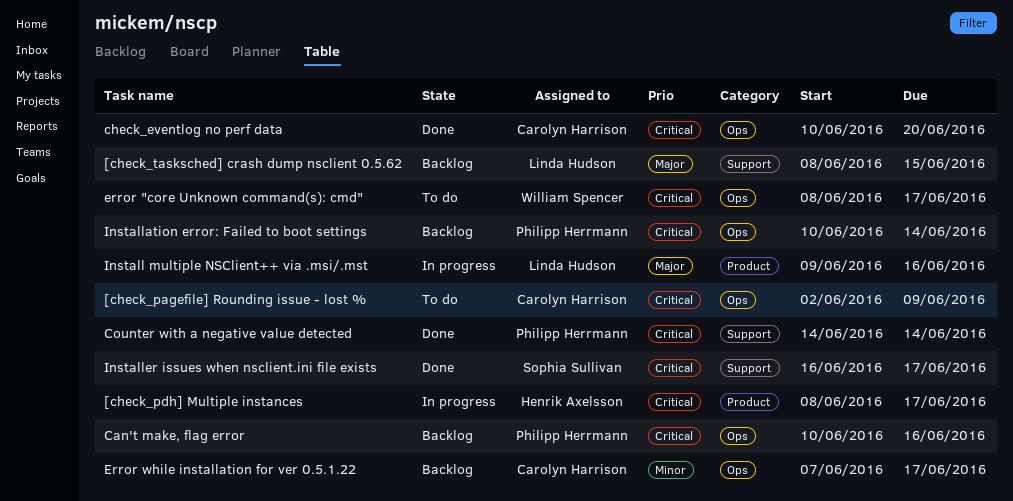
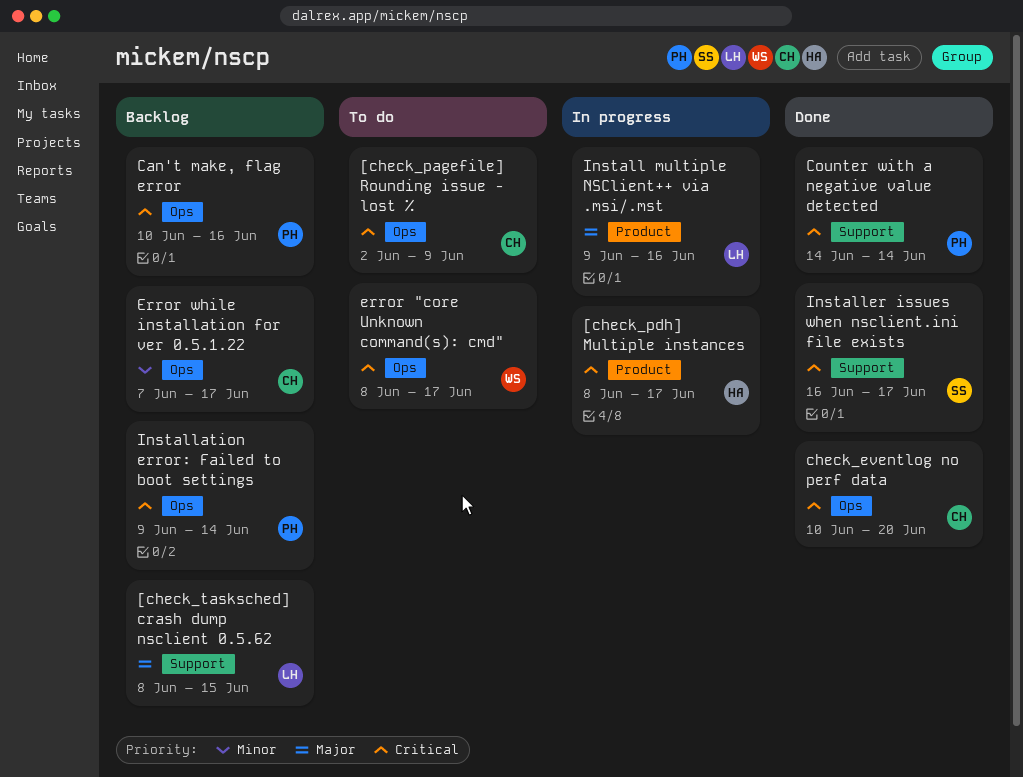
Installation error: Failed to boot settings, start: Jun 10 -> Jun 9

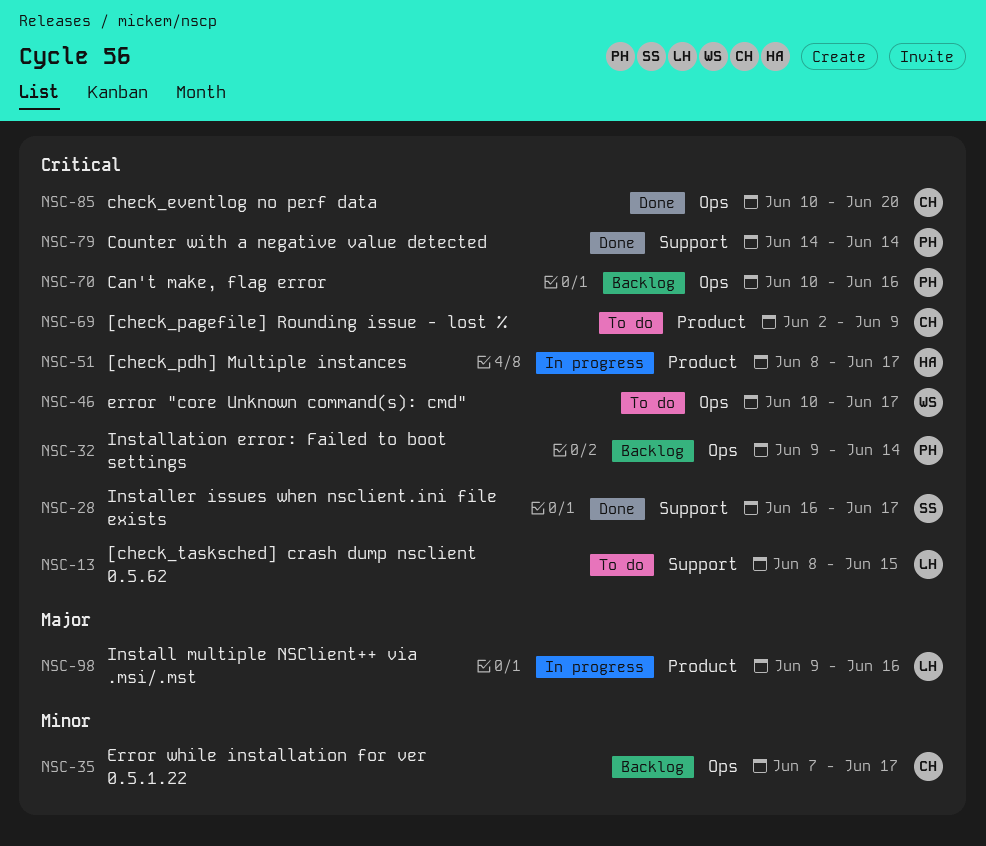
[check_pagefile] Rounding issue - lost %, label: Ops -> Product
[check_tasksched] crash dump nsclient 0.5.62, status: Backlog -> To do
[check_tasksched] crash dump nsclient 0.5.62, priority: Major -> Critical
error "core Unknown command(s): cmd", start: Jun 8 -> Jun 10

